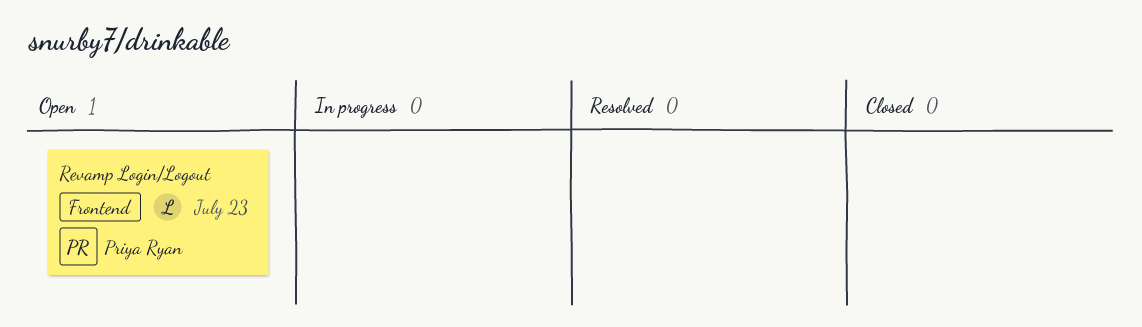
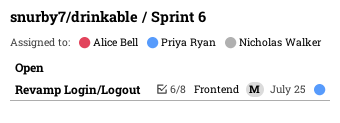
Revamp Login/Logout, estimate: L -> M
Revamp Login/Logout, due: Jul 23 -> Jul 25

